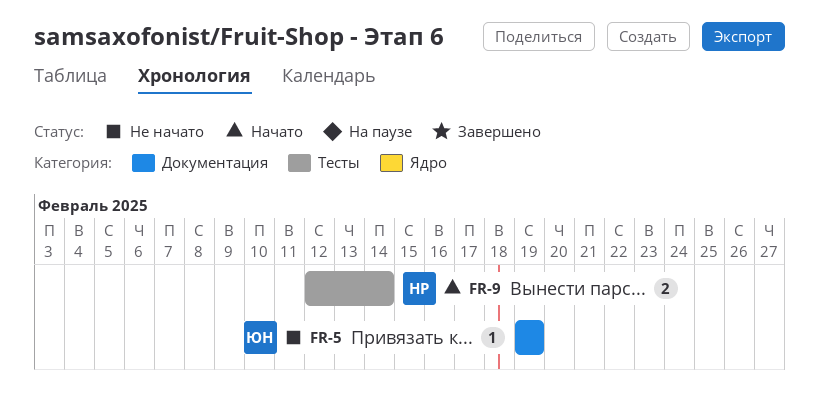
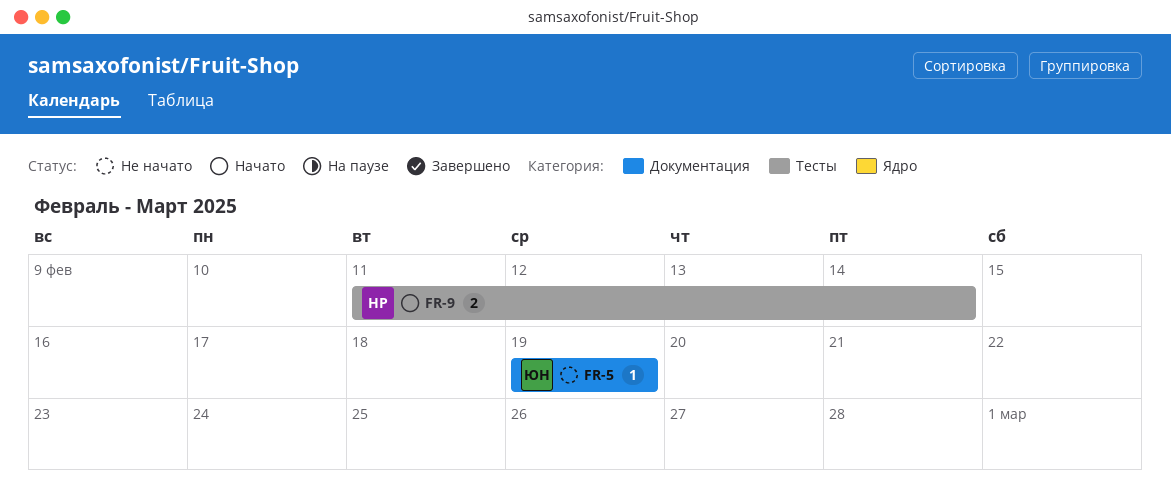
FR-9, start: Feb 12 -> Feb 11

